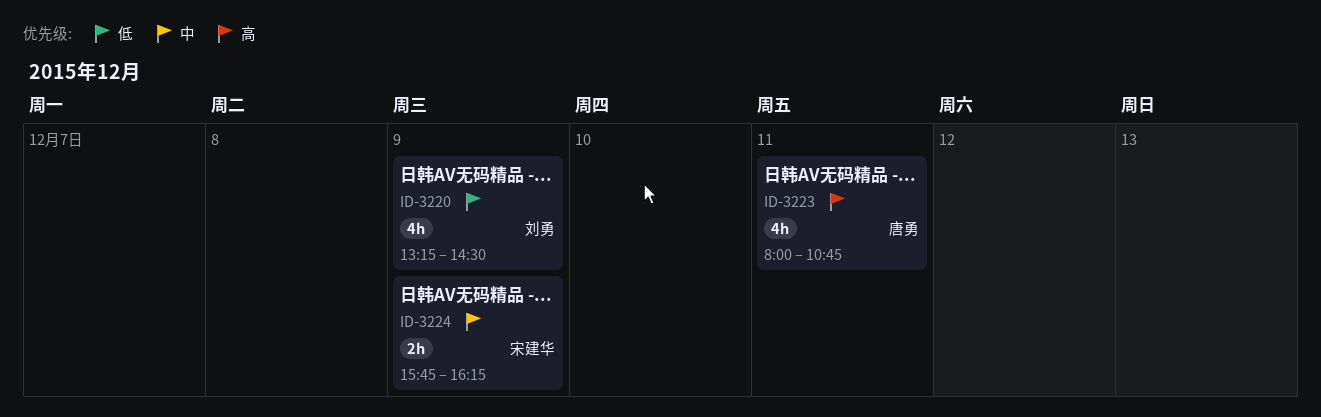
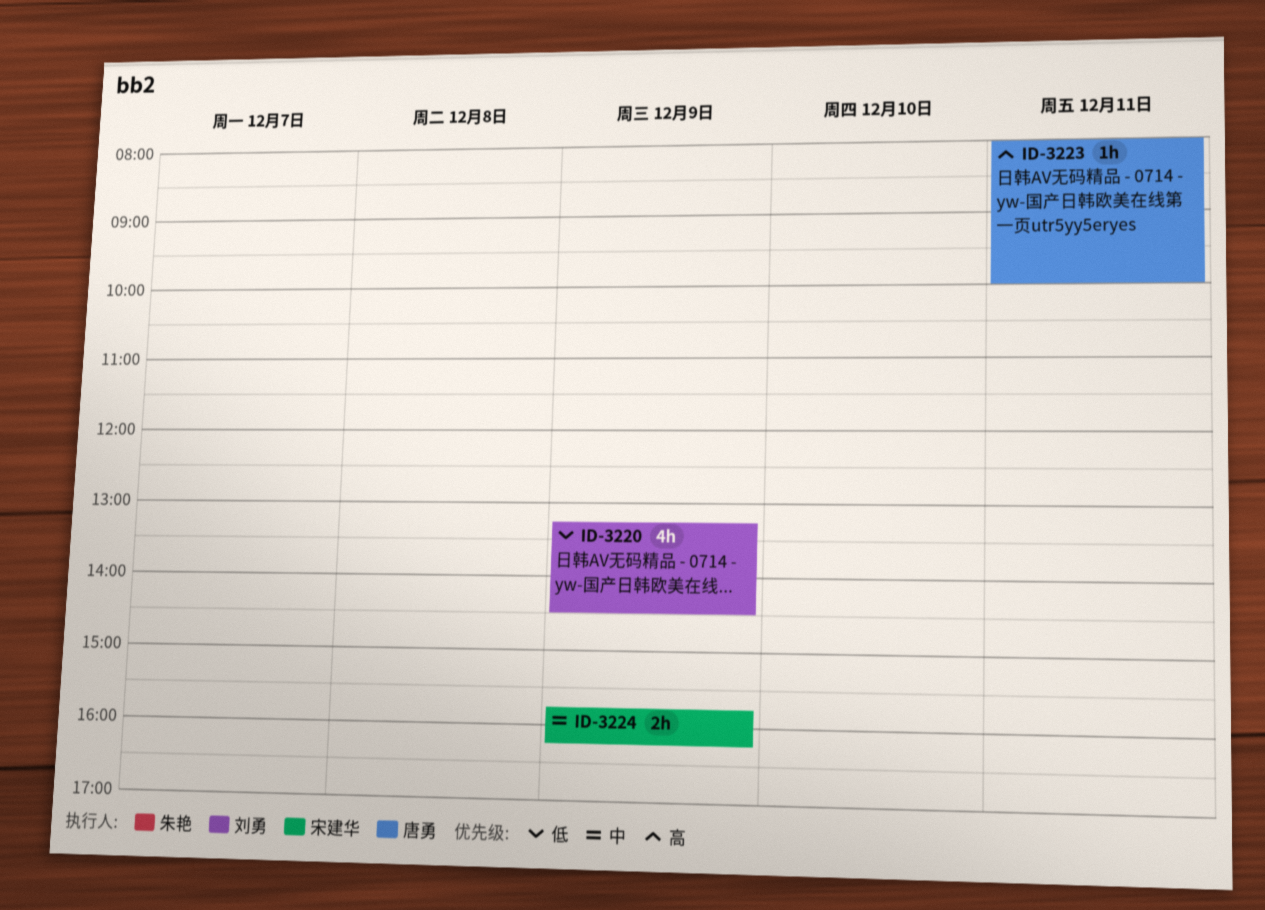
ID-3223, estimate: 4h -> 1h
ID-3223, ends: 10:45 -> 10:00

